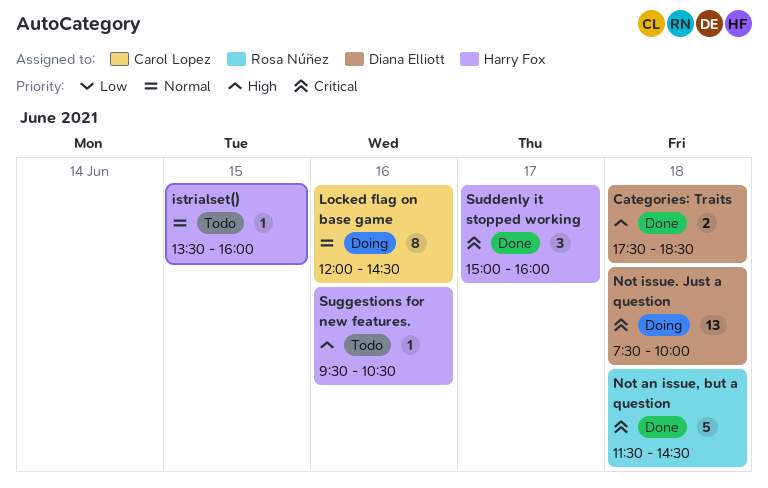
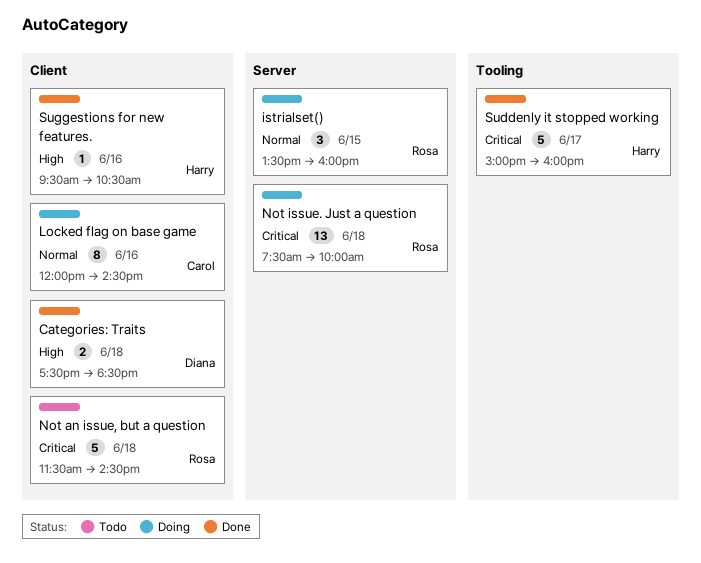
istrialset(), status: Todo -> Doing
istrialset(), owner: Harry Fox -> Rosa Núñez
istrialset(), estimate: 1 -> 3
Not an issue, but a question, status: Done -> Todo
Not issue. Just a question, owner: Diana Elliott -> Rosa Núñez
Suddenly it stopped working, estimate: 3 -> 5
Suggestions for new features., status: Todo -> Done

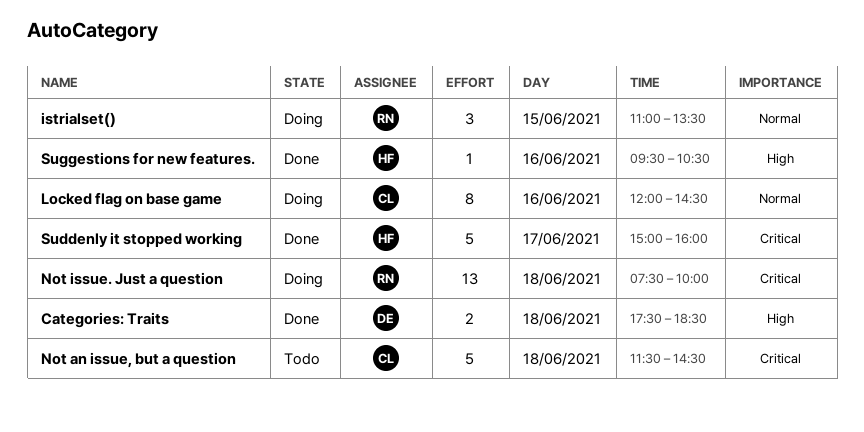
istrialset(), begins: 13:30 -> 11:00
istrialset(), ends: 16:00 -> 13:30
Not an issue, but a question, owner: Rosa -> Carol

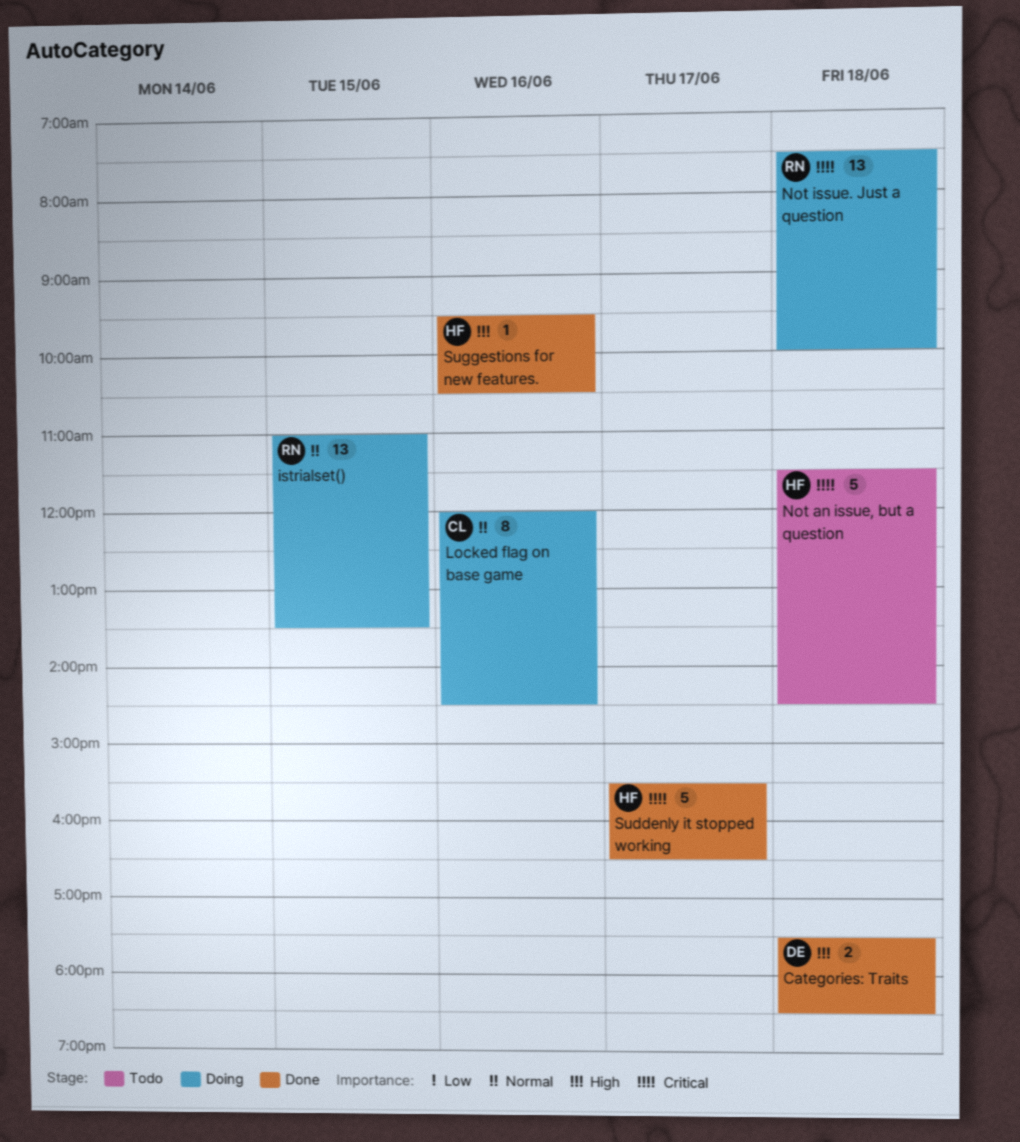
istrialset(), estimate: 3 -> 13
Not an issue, but a question, owner: CL -> HF
Suddenly it stopped working, begins: 15:00 -> 15:30
Suddenly it stopped working, ends: 16:00 -> 16:30

